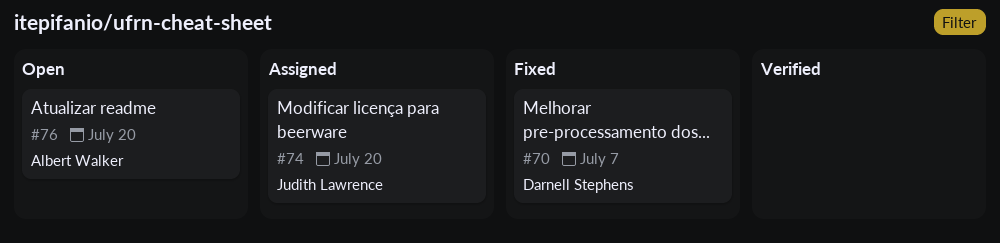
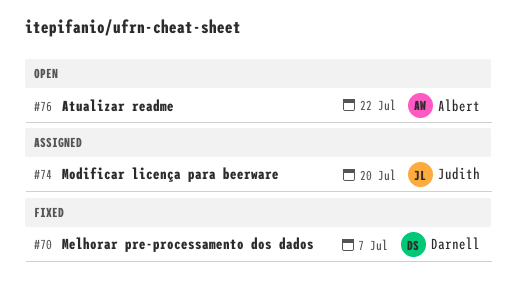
#76, due: Jul 20 -> Jul 22

